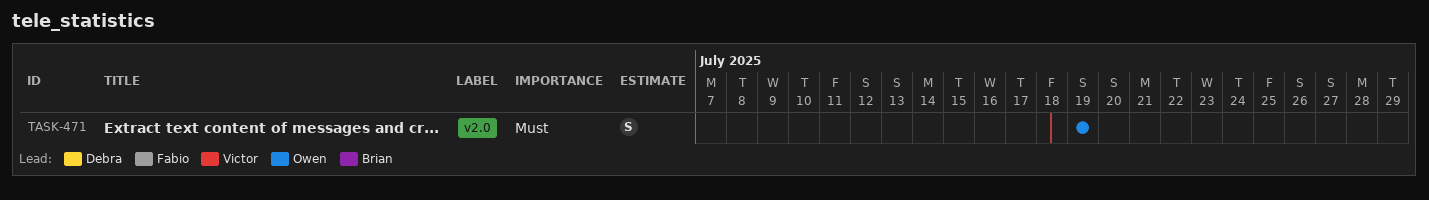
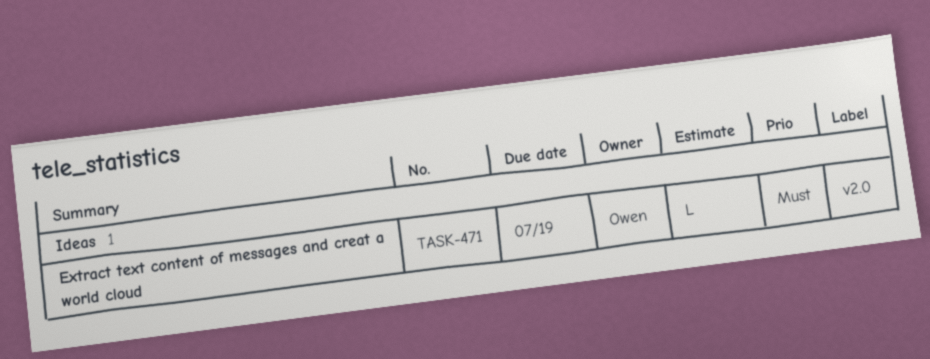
TASK-471, estimate: S -> L

